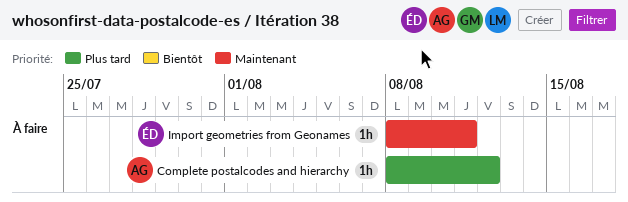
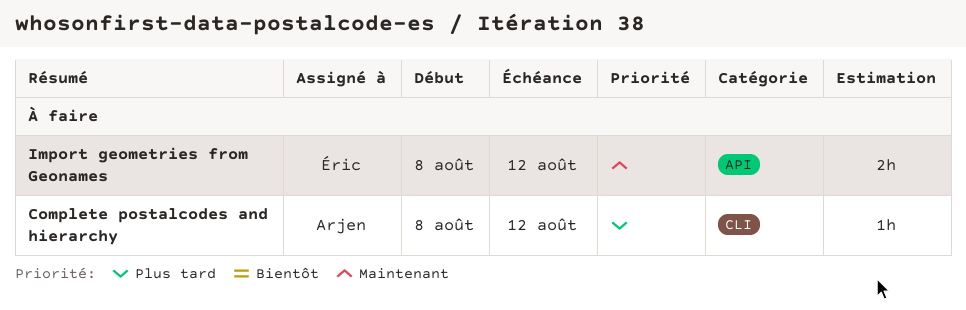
Import geometries from Geonames, estimate: 1h -> 2h
Import geometries from Geonames, due: Aug 11 -> Aug 12

